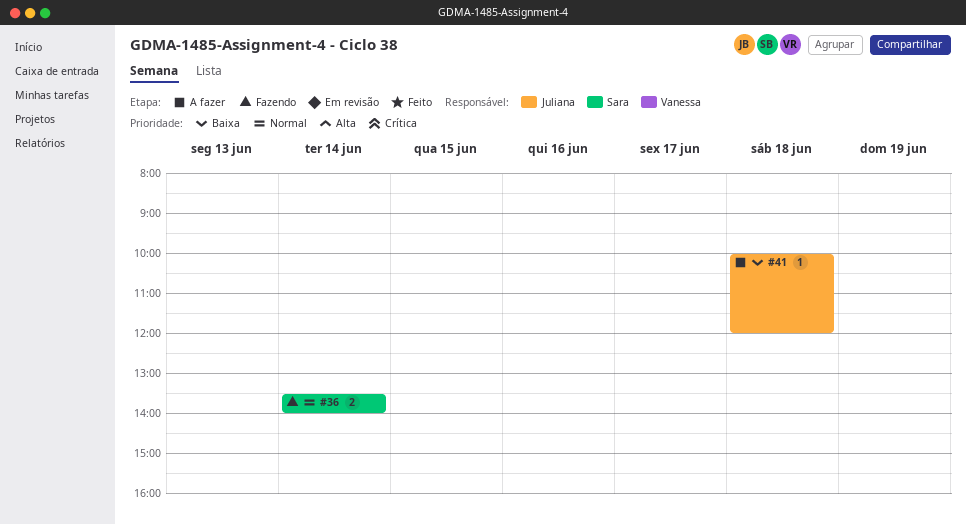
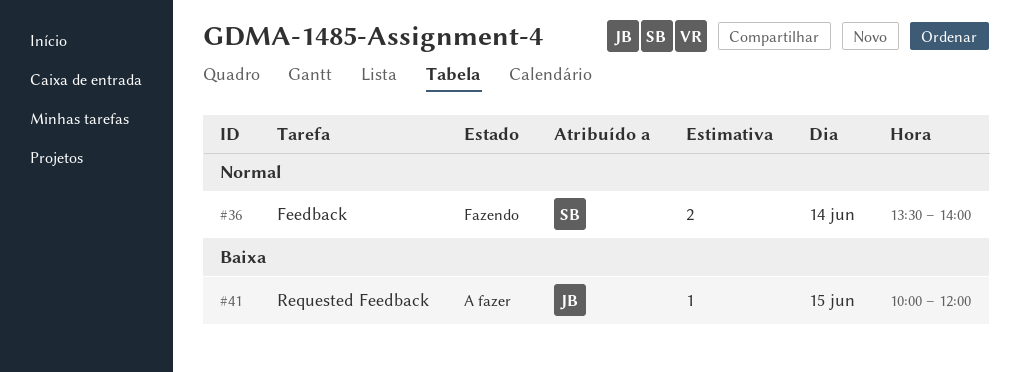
#41, day: Jun 18 -> Jun 15

